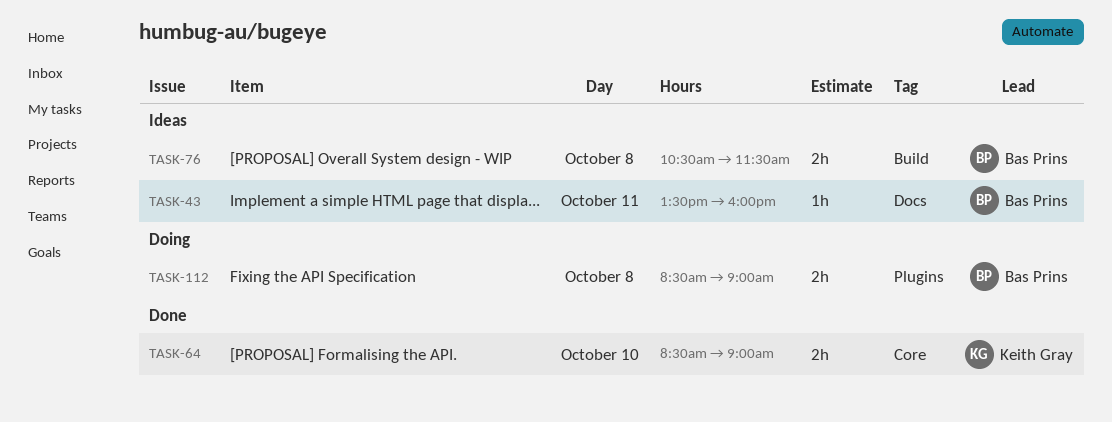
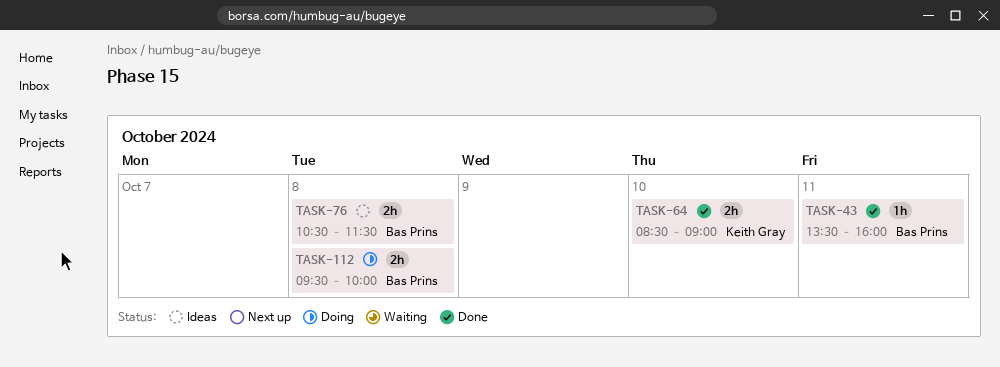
TASK-43, status: Ideas -> Done
TASK-112, begins: 08:30 -> 09:30
TASK-112, ends: 09:00 -> 10:00

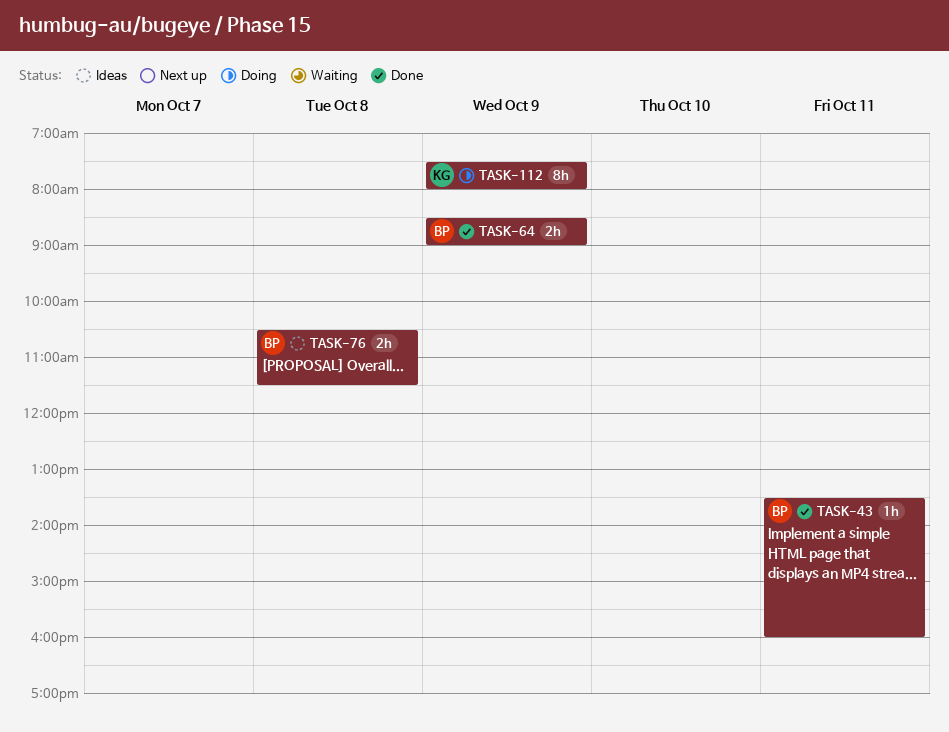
TASK-64, owner: Keith Gray -> Bas Prins
TASK-64, day: Oct 10 -> Oct 9
TASK-112, owner: Bas Prins -> Keith Gray
TASK-112, estimate: 2h -> 8h
TASK-112, day: Oct 8 -> Oct 9
TASK-112, begins: 09:30 -> 07:30
TASK-112, ends: 10:00 -> 08:00

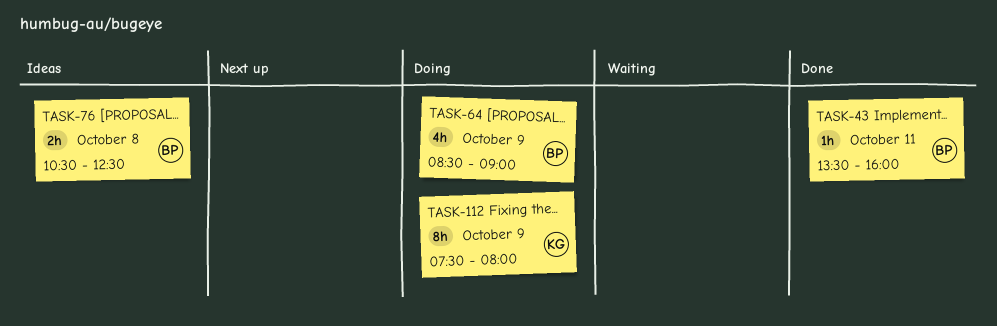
TASK-64, status: Done -> Doing
TASK-64, estimate: 2h -> 4h
TASK-76, ends: 11:30 -> 12:30

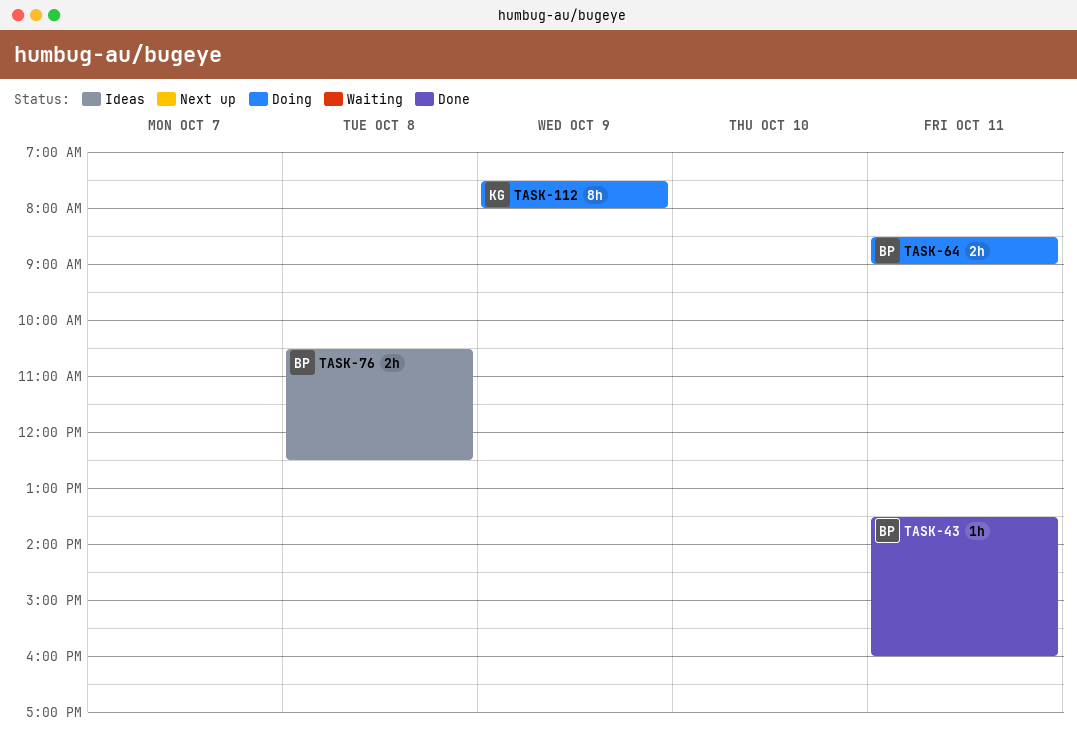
TASK-64, estimate: 4h -> 2h
TASK-64, day: Oct 9 -> Oct 11

